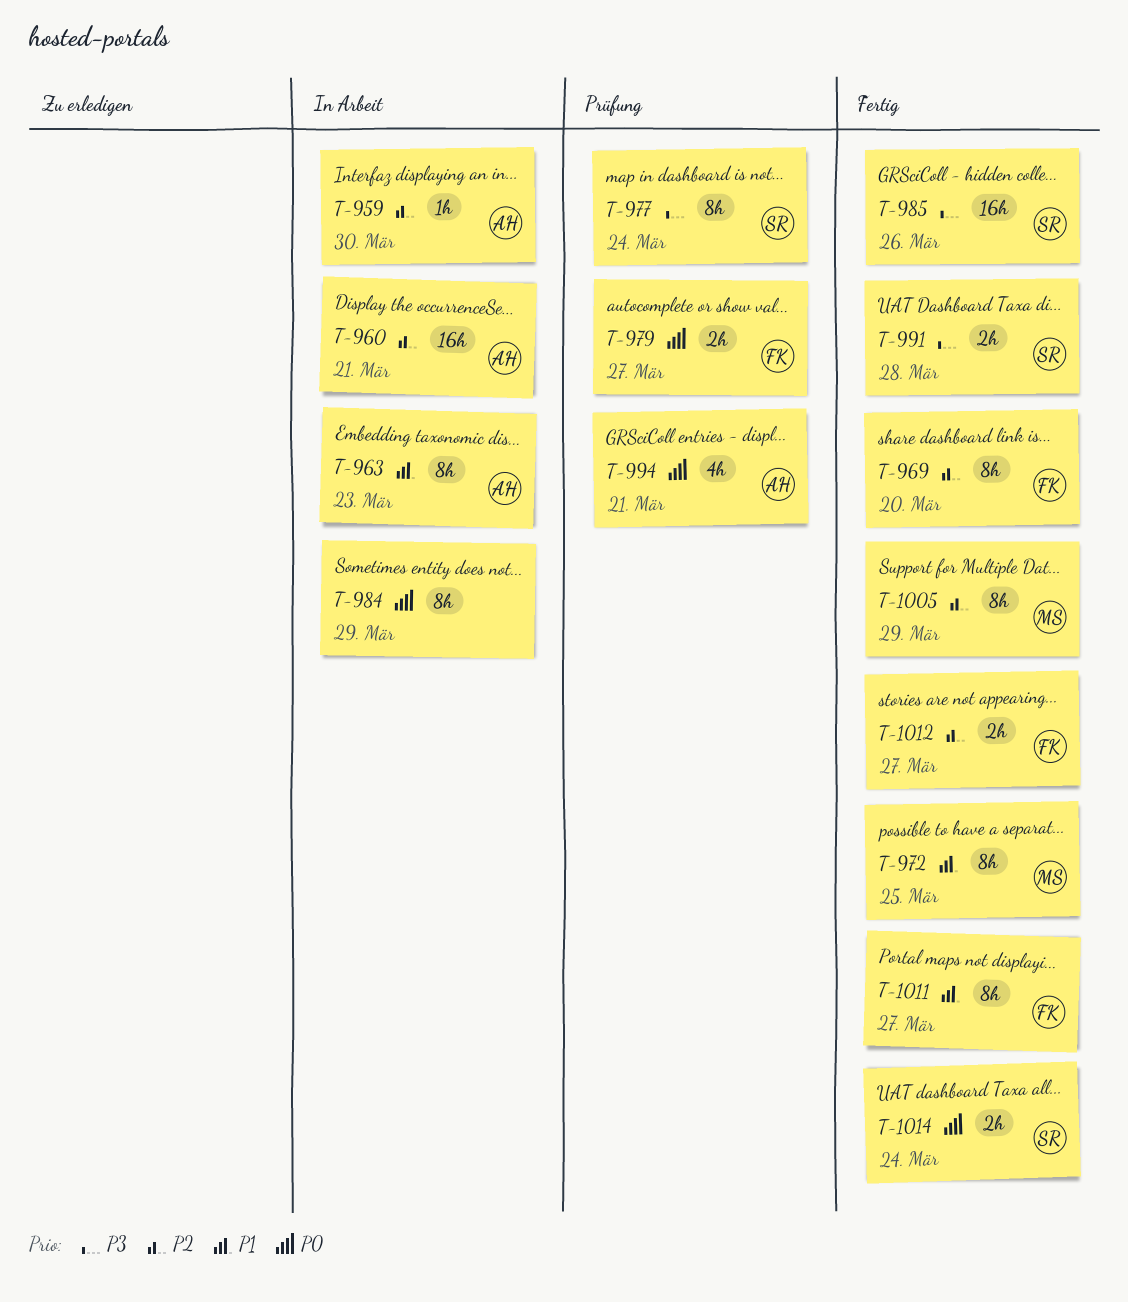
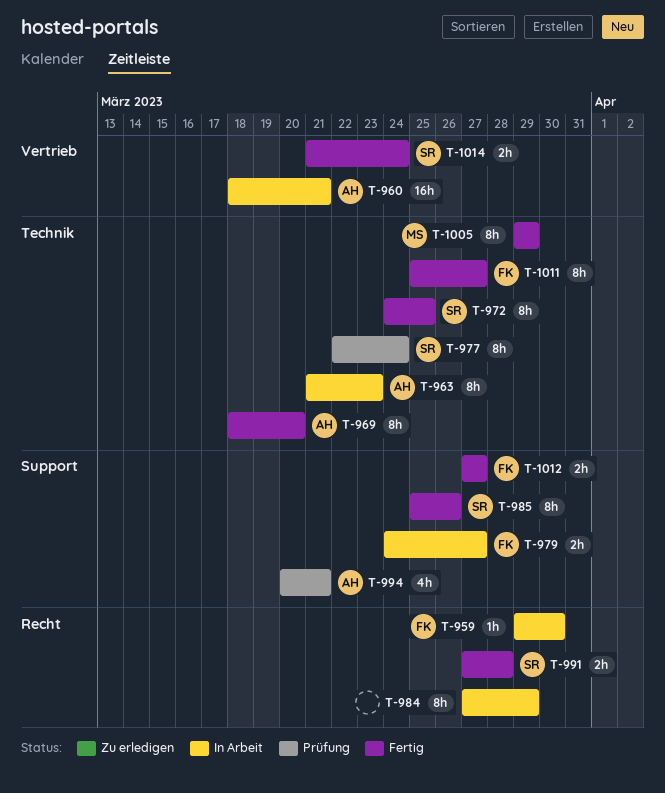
T-959, owner: AH -> FK
T-969, owner: FK -> AH
T-972, owner: MS -> SR
T-979, status: Prüfung -> In Arbeit
T-985, estimate: 16h -> 8h

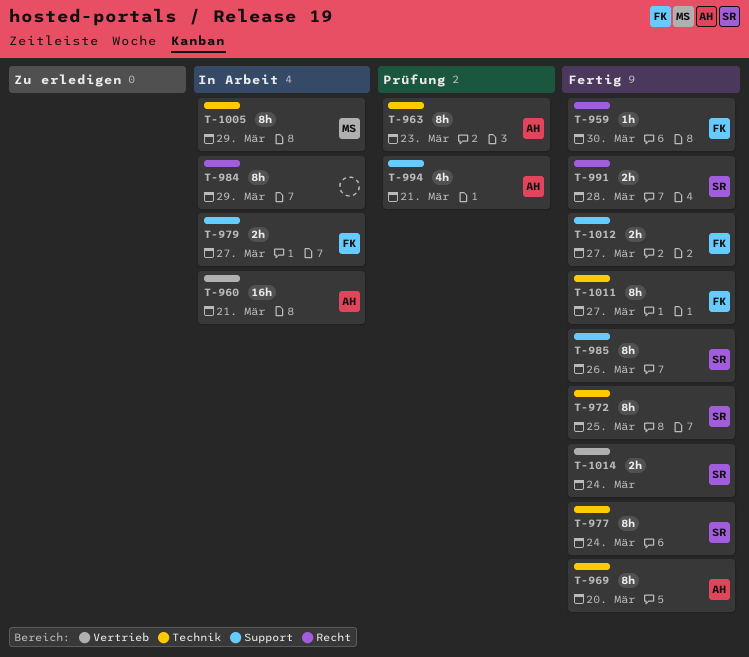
T-959, status: In Arbeit -> Fertig
T-963, status: In Arbeit -> Prüfung
T-977, status: Prüfung -> Fertig
T-1005, status: Fertig -> In Arbeit

